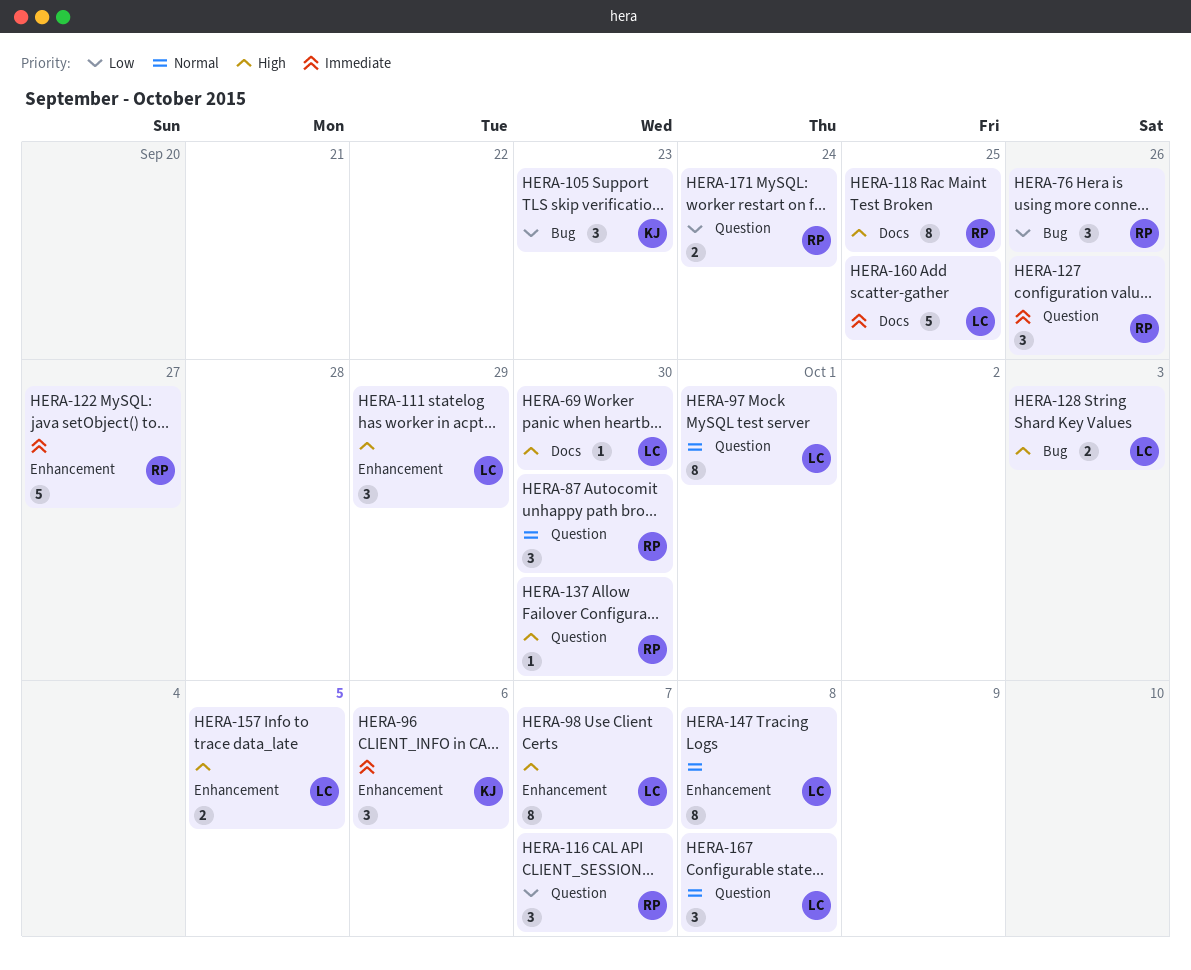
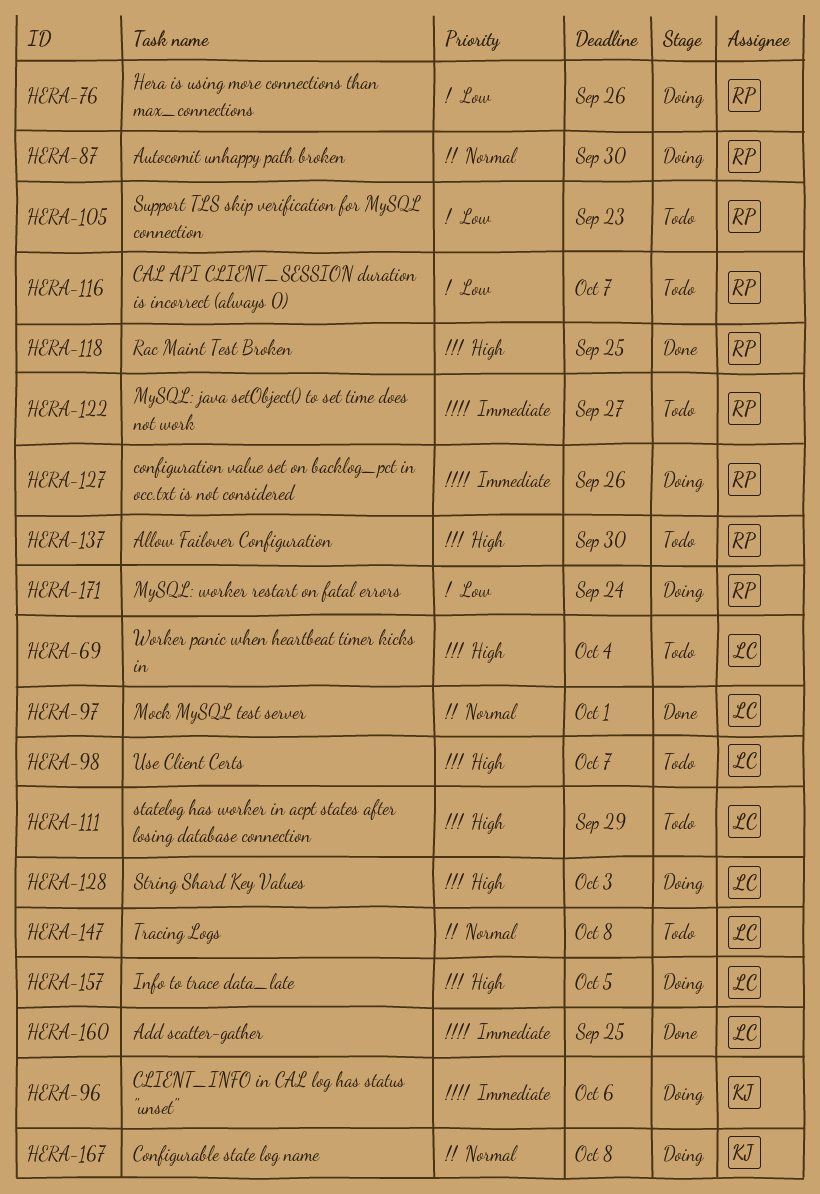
HERA-69, due: Sep 30 -> Oct 4
HERA-105, owner: KJ -> RP
HERA-167, owner: LC -> KJ

